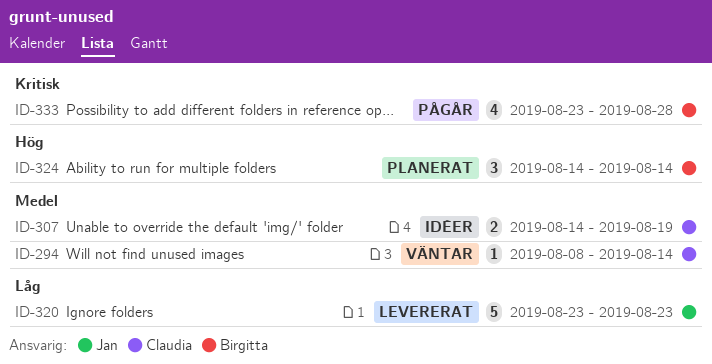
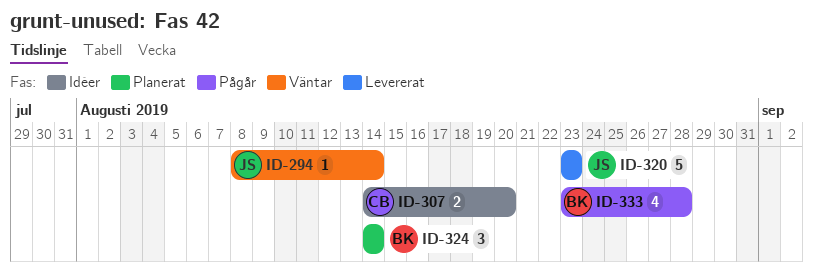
ID-294, owner: Claudia -> Jan
ID-307, due: Aug 19 -> Aug 20

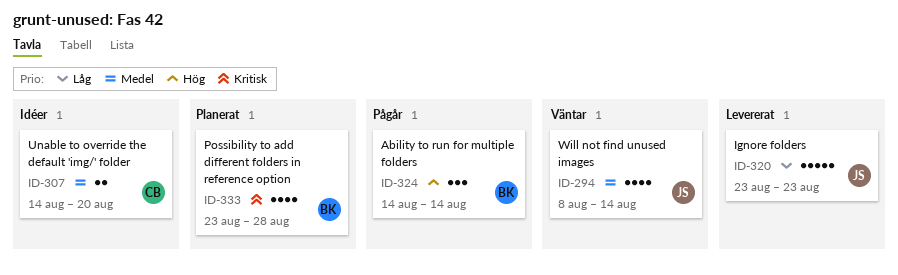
ID-294, estimate: 1 -> 4
ID-324, status: Planerat -> Pågår
ID-333, status: Pågår -> Planerat

